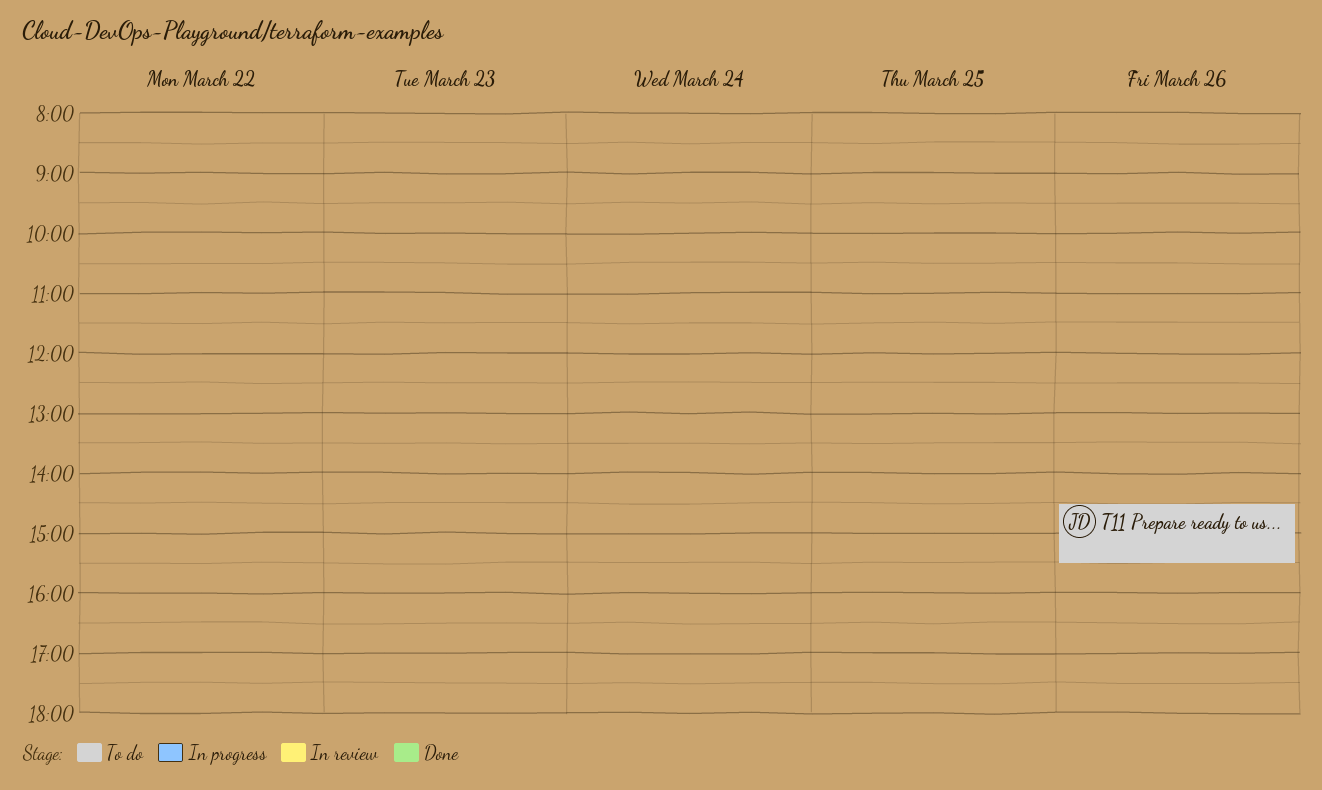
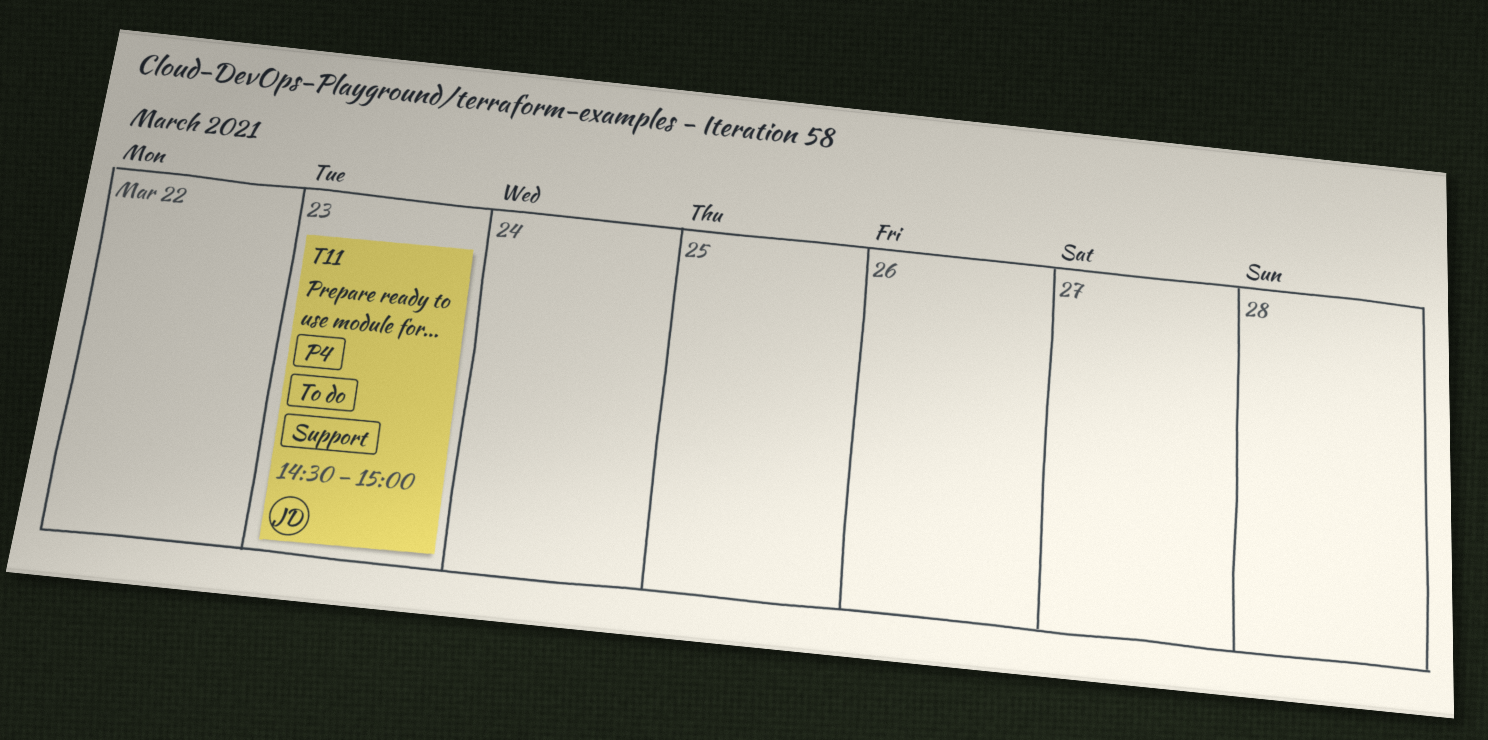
T11, day: Mar 26 -> Mar 23
T11, ends: 15:30 -> 15:00

